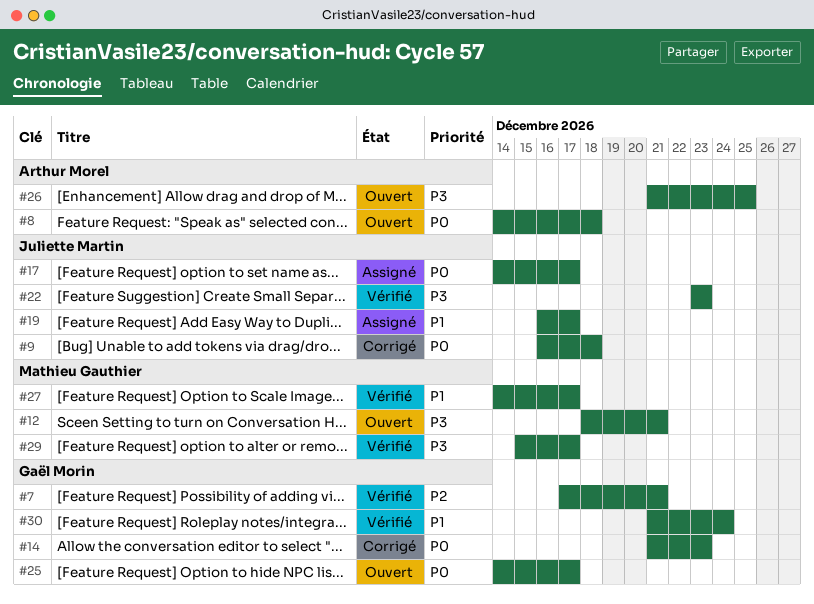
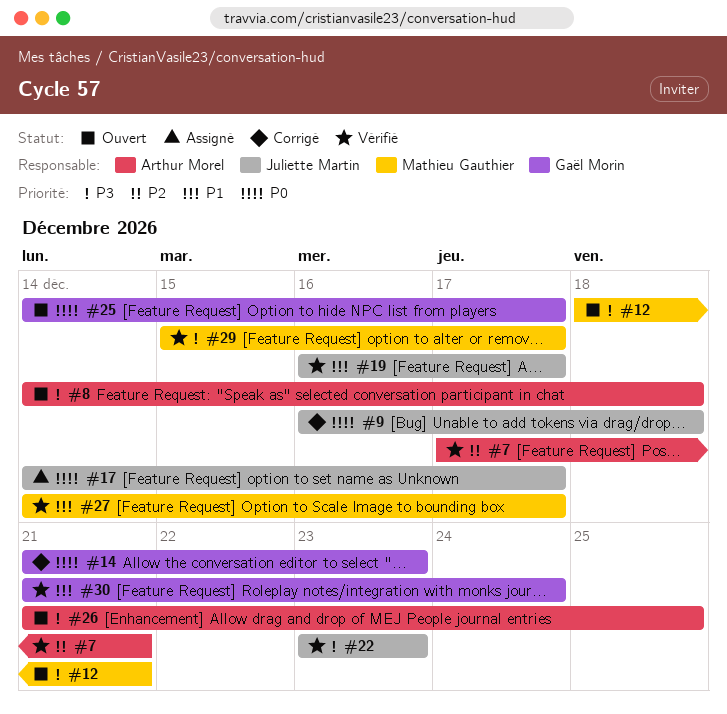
#7, owner: Gaël Morin -> Arthur Morel
#8, priority: P0 -> P3
#19, status: Assigné -> Vérifié

